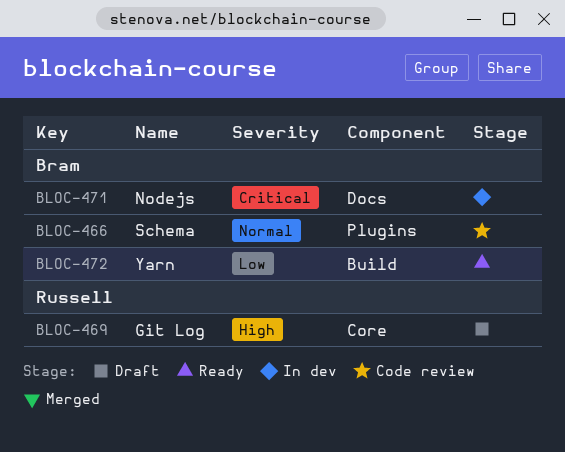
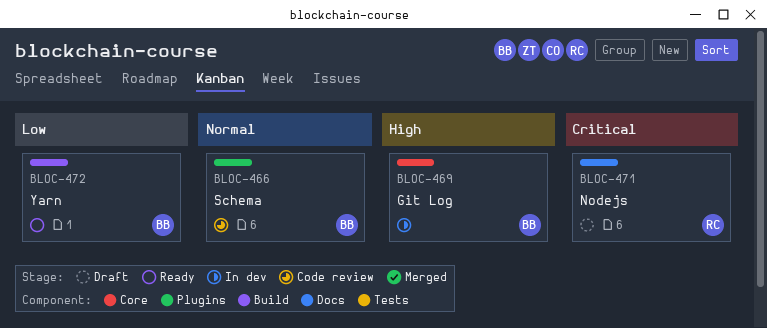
BLOC-469, status: Draft -> In dev
BLOC-469, owner: Russell -> Bram
BLOC-471, status: In dev -> Draft
BLOC-471, owner: Bram -> Russell

